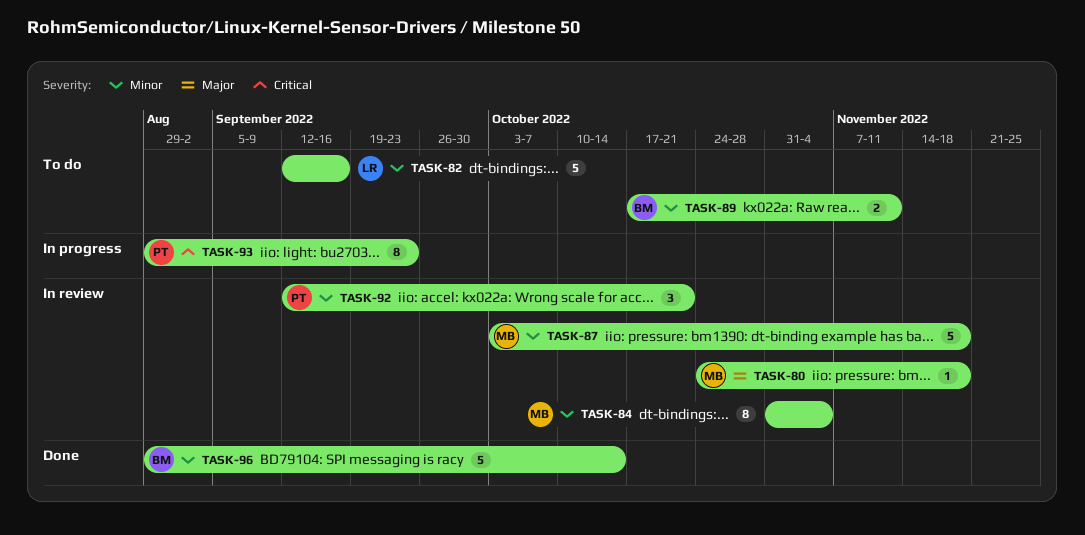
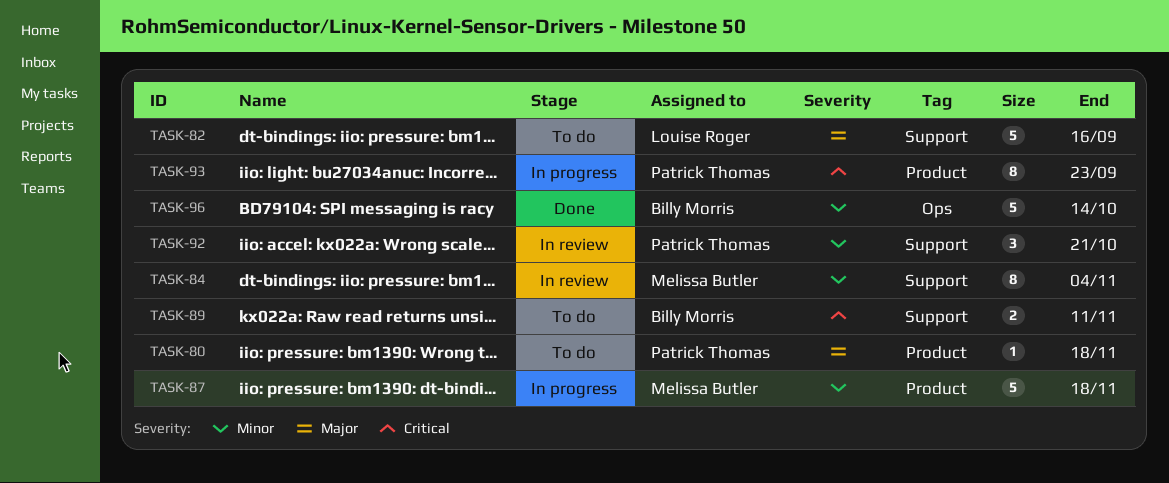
TASK-80, status: In review -> To do
TASK-80, owner: Melissa Butler -> Patrick Thomas
TASK-82, priority: Minor -> Major
TASK-87, status: In review -> In progress
TASK-89, priority: Minor -> Critical

